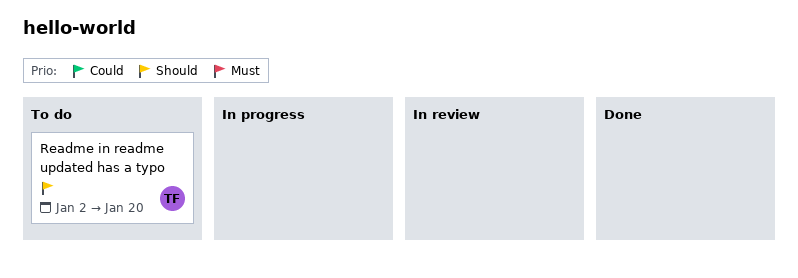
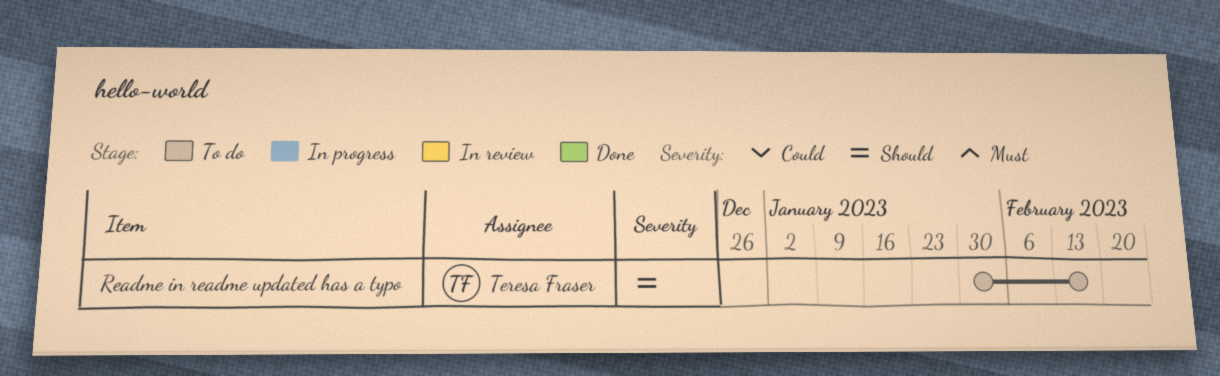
Readme in readme updated has a typo, start: Jan 2 -> Jan 30
Readme in readme updated has a typo, due: Jan 20 -> Feb 17

